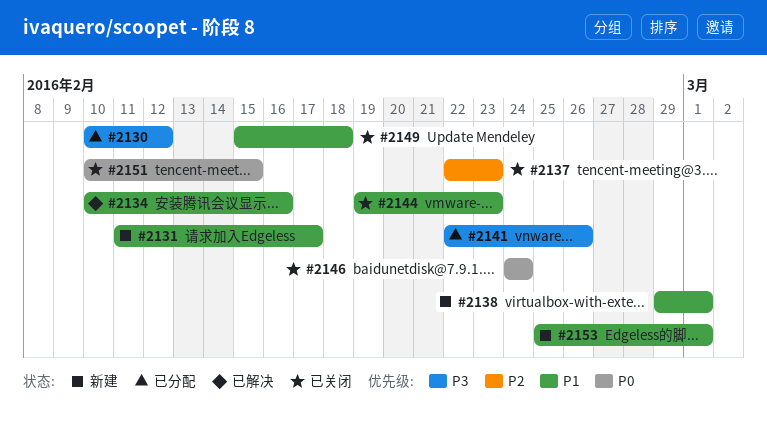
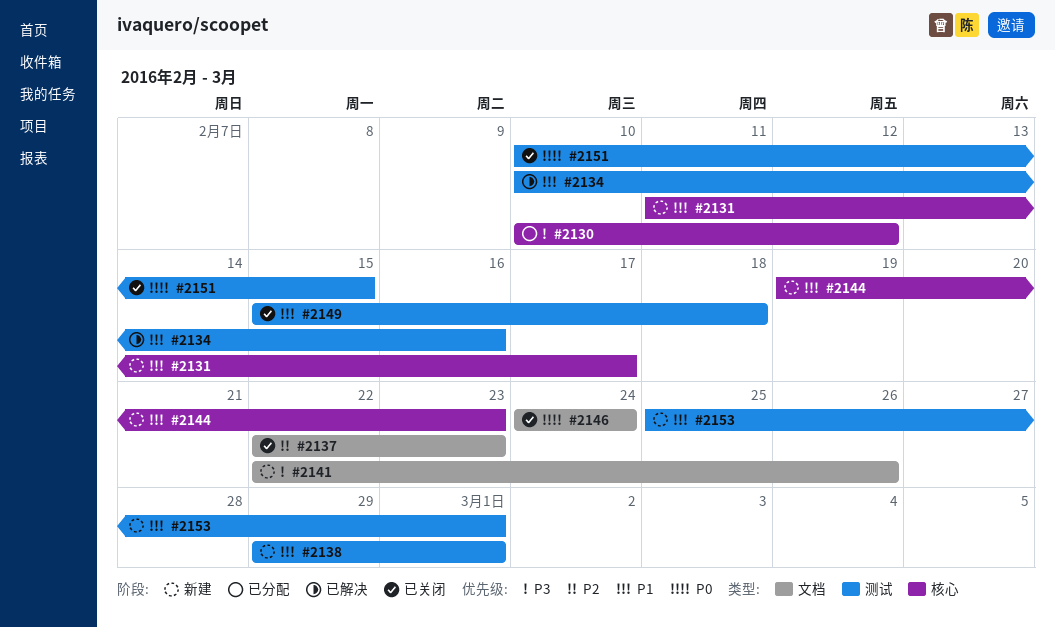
#2141, status: 已分配 -> 新建
#2144, status: 已关闭 -> 新建

